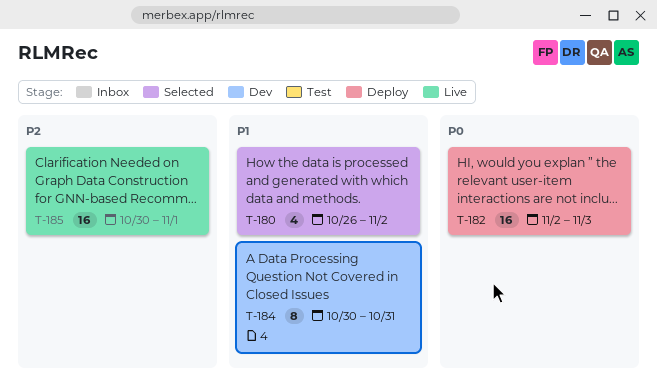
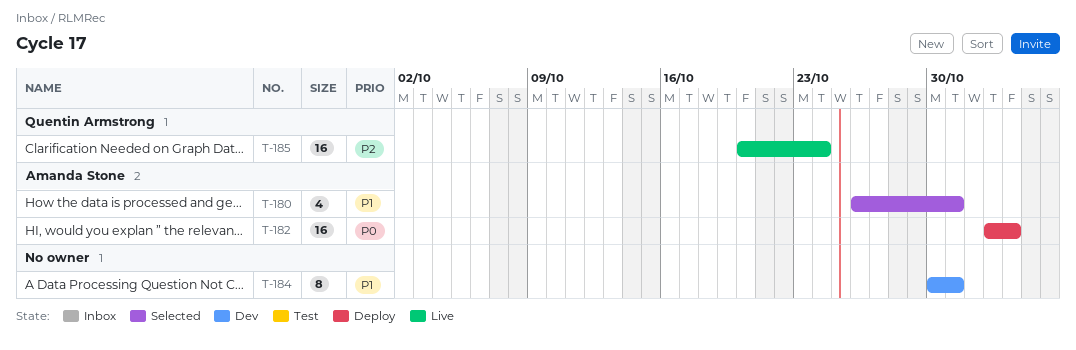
T-180, due: Nov 2 -> Oct 31
T-185, start: Oct 30 -> Oct 20
T-185, due: Nov 1 -> Oct 24

